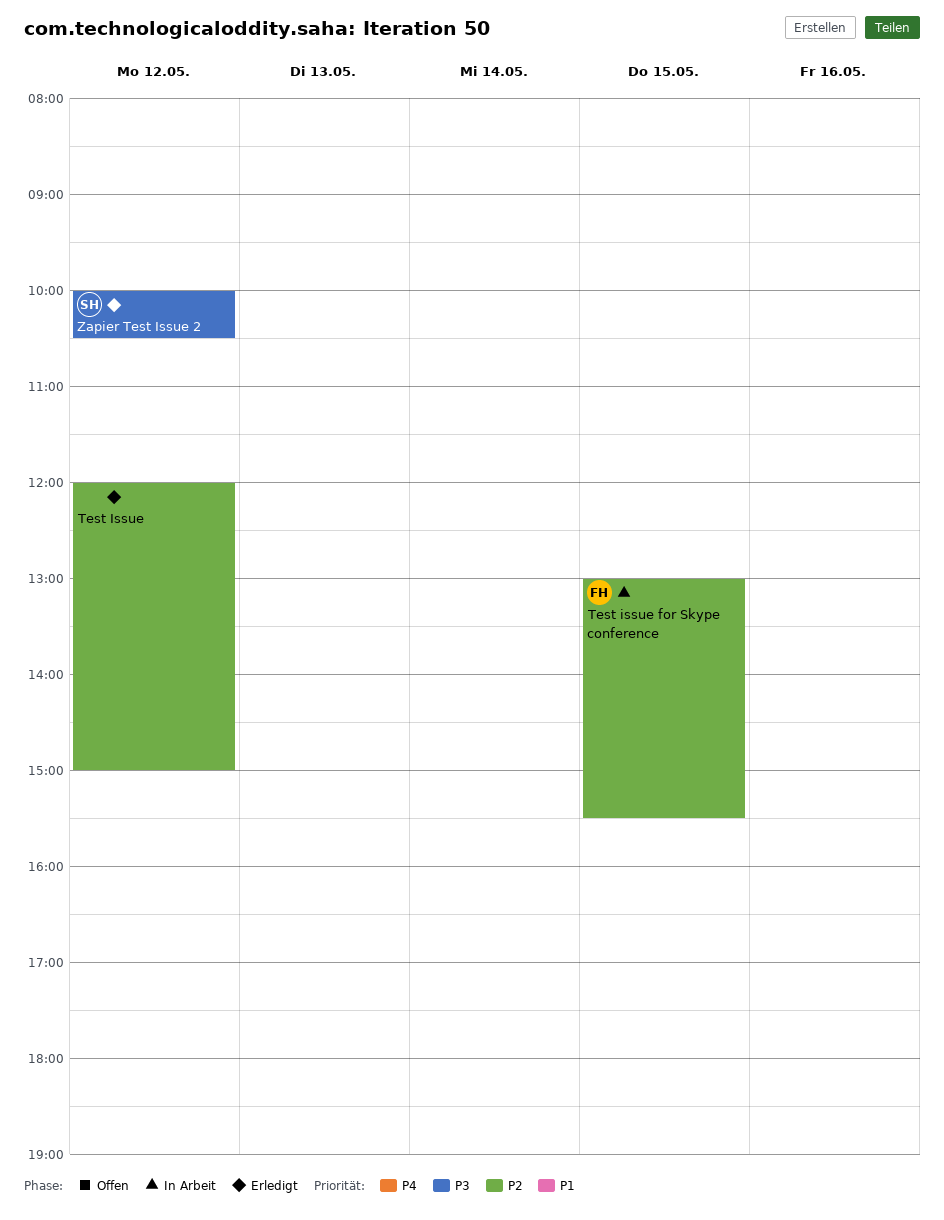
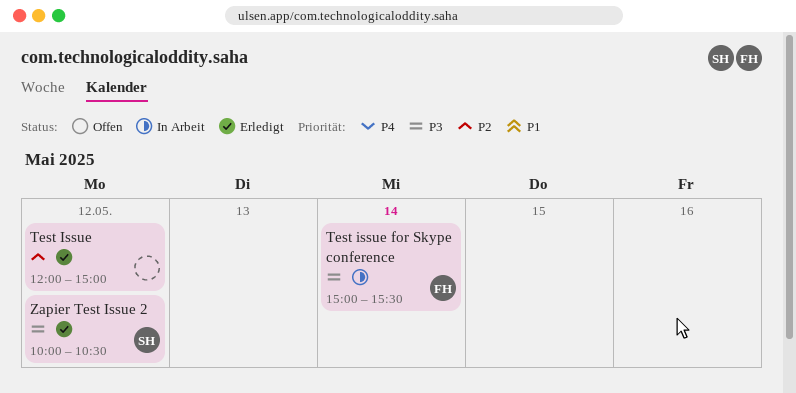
Test issue for Skype conference, priority: P2 -> P3
Test issue for Skype conference, day: May 15 -> May 14
Test issue for Skype conference, begins: 13:00 -> 15:00

